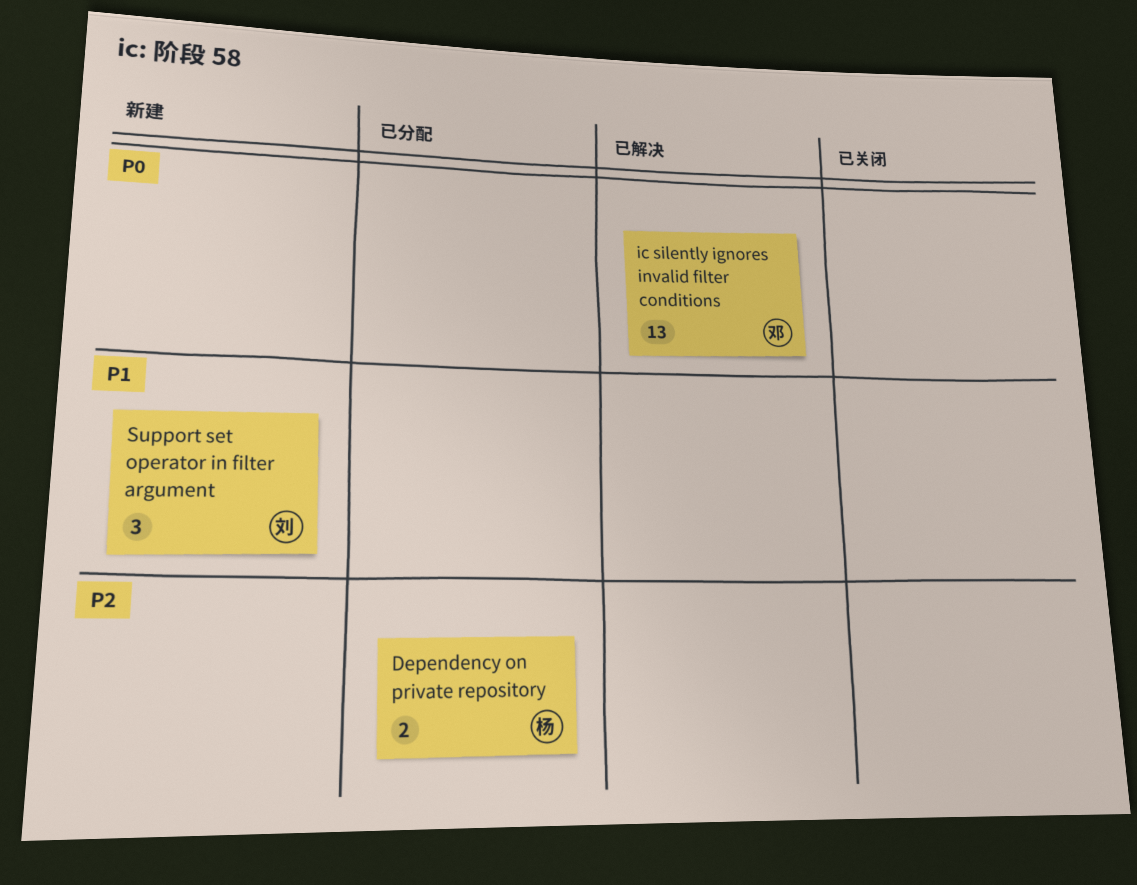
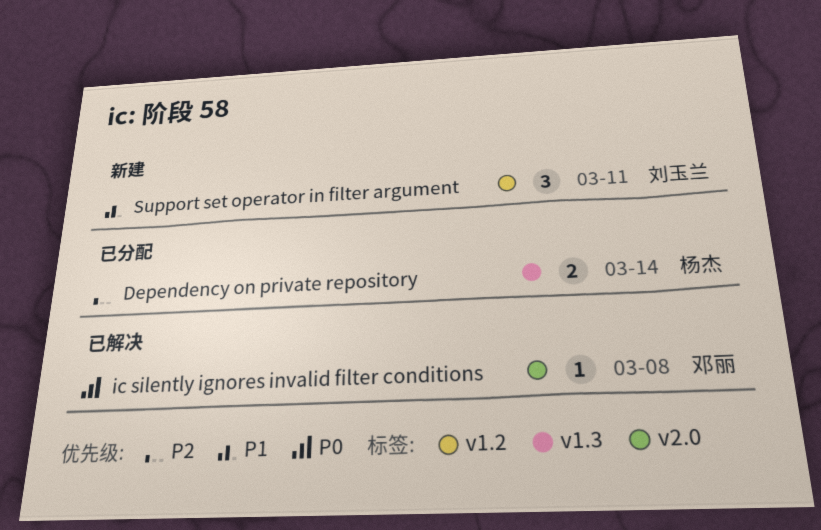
ic silently ignores invalid filter conditions, estimate: 13 -> 1

